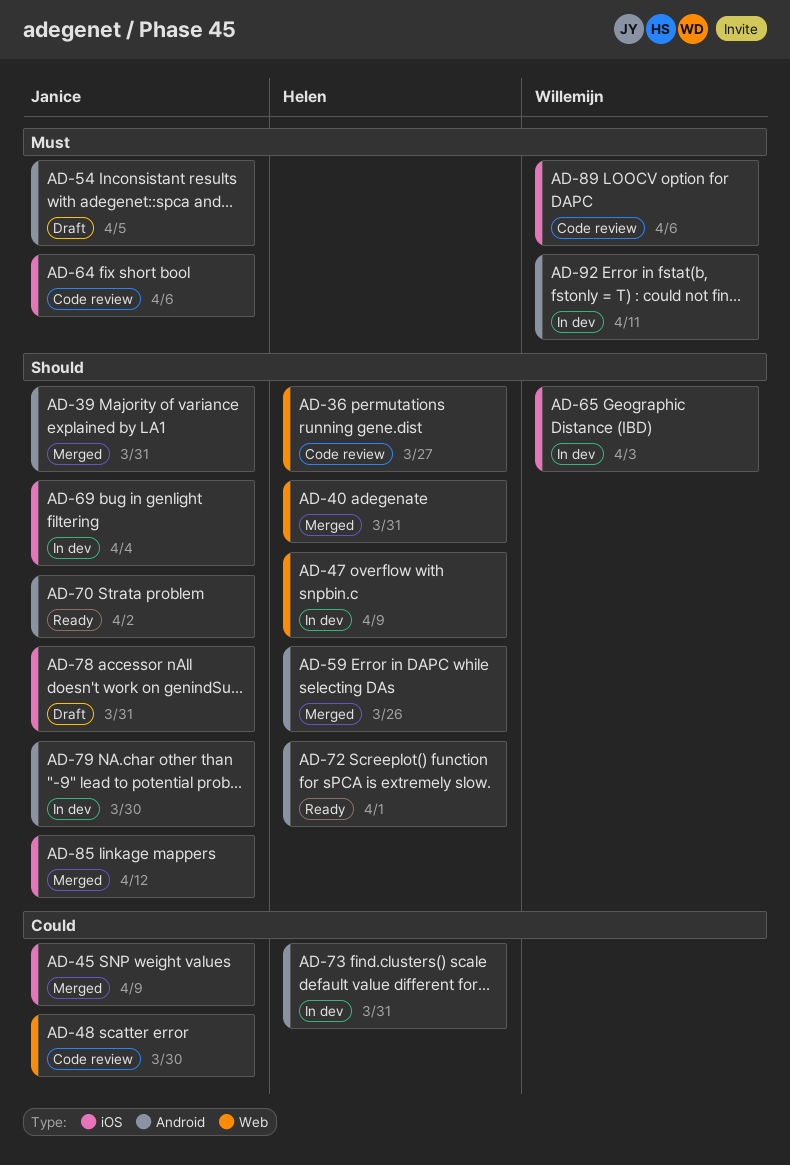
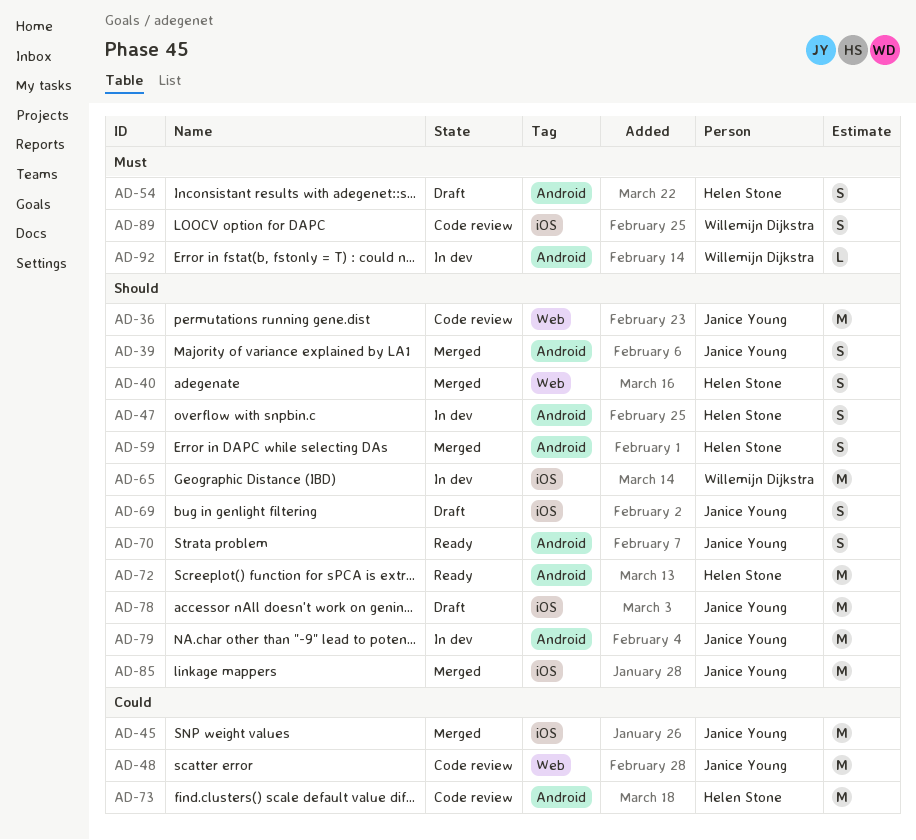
AD-36, owner: Helen Stone -> Janice Young
AD-47, label: Web -> Android
AD-54, owner: Janice Young -> Helen Stone
AD-64: present -> none
AD-69, status: In dev -> Draft
AD-73, status: In dev -> Code review

